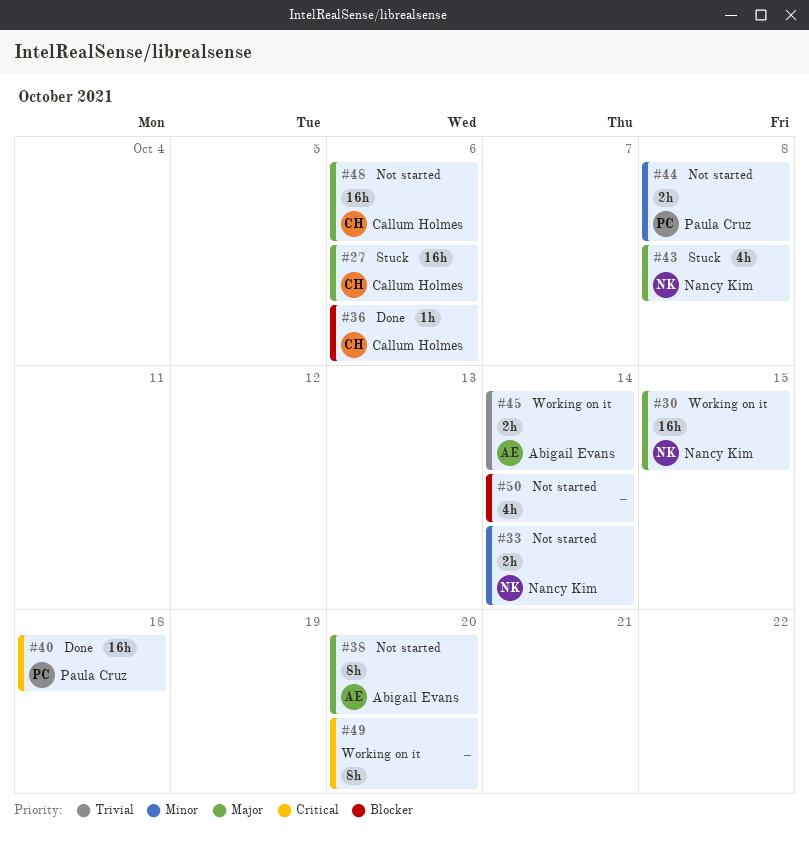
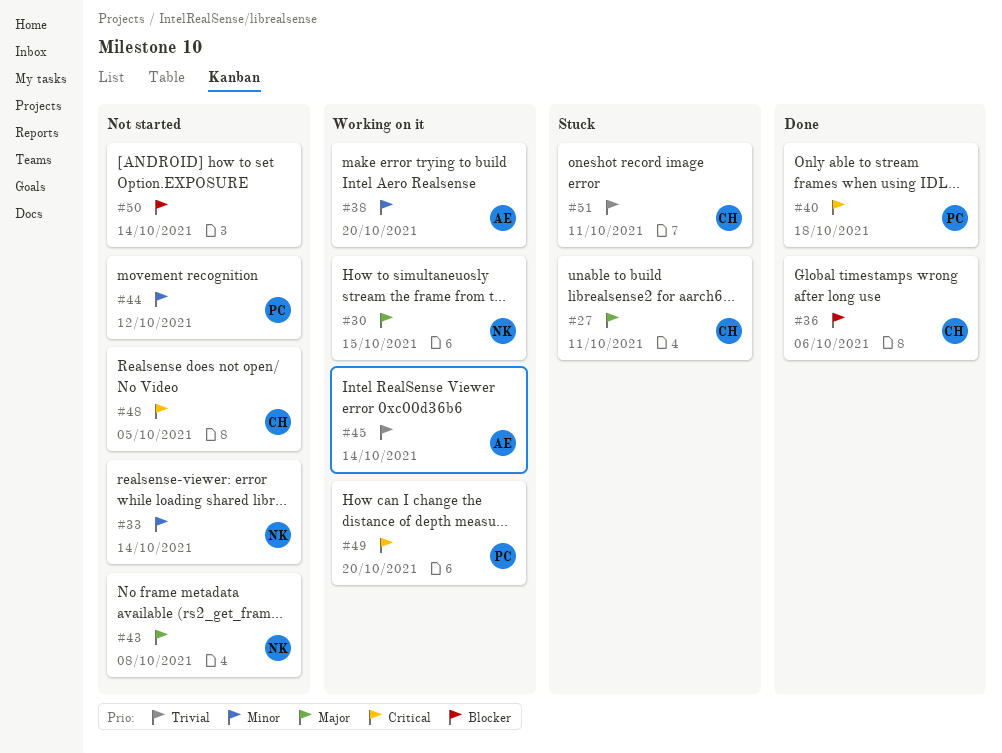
#27, due: Oct 6 -> Oct 11
#38, status: Not started -> Working on it
#38, priority: Major -> Minor
#43, status: Stuck -> Not started
#44, due: Oct 8 -> Oct 12
#48, priority: Major -> Critical
#48, due: Oct 6 -> Oct 5
#49, owner: none -> Paula Cruz
#51: none -> present

